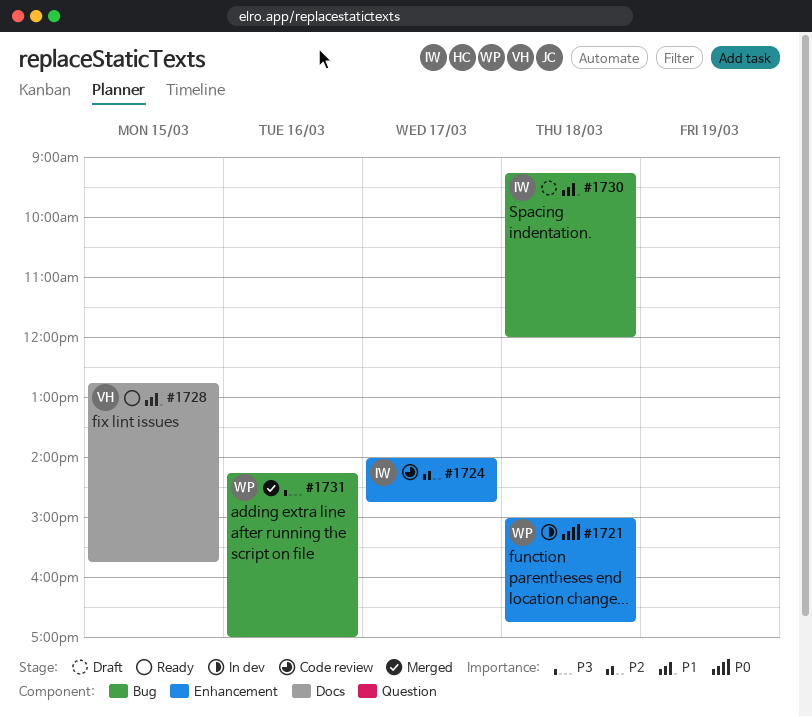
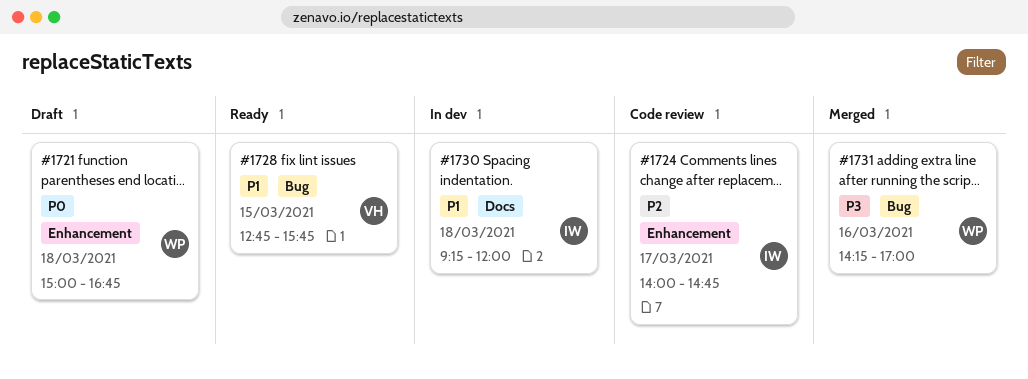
#1721, status: In dev -> Draft
#1728, label: Docs -> Bug
#1730, status: Draft -> In dev
#1730, label: Bug -> Docs

